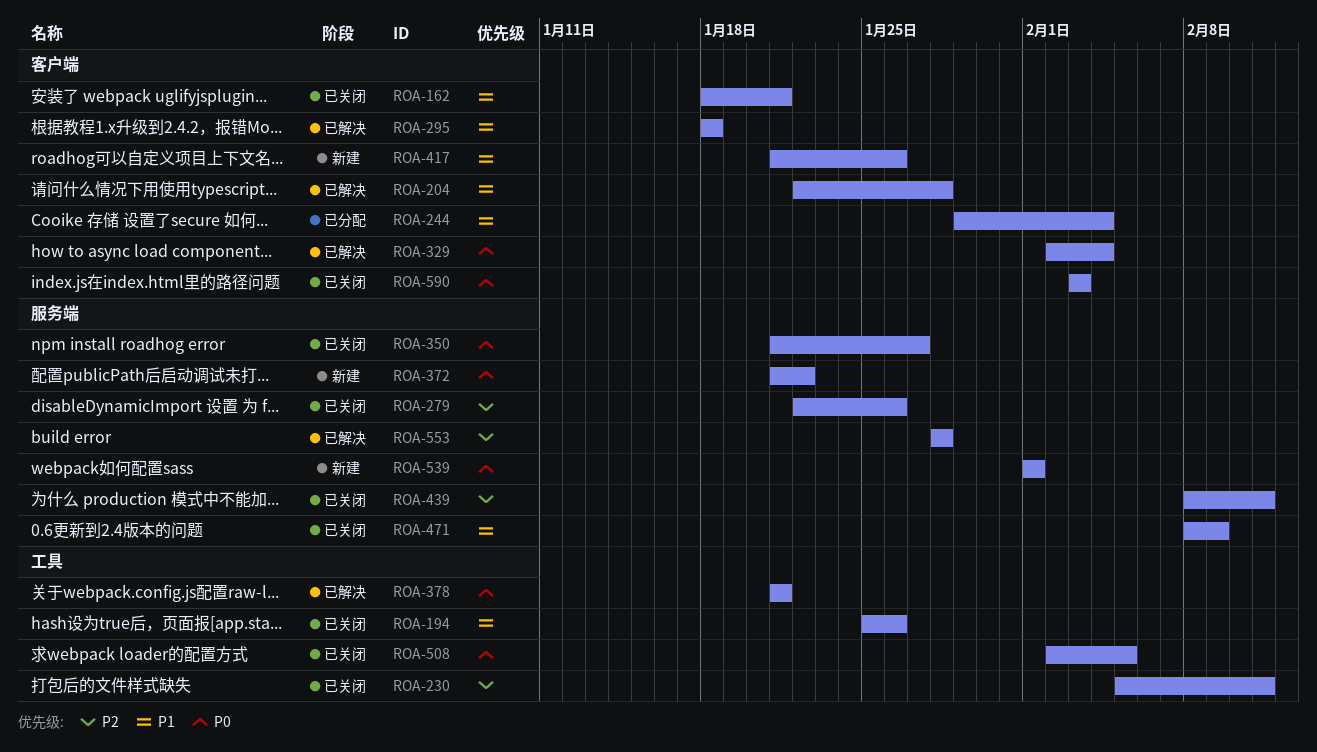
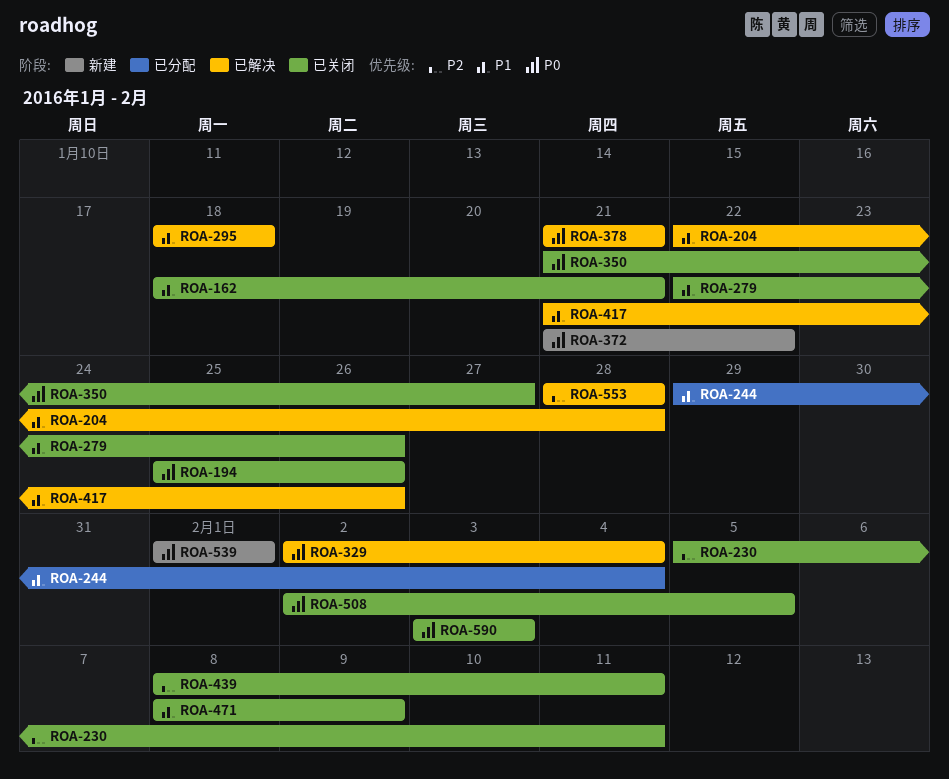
ROA-194, priority: P1 -> P0
ROA-279, priority: P2 -> P1
ROA-417, status: 新建 -> 已解决

